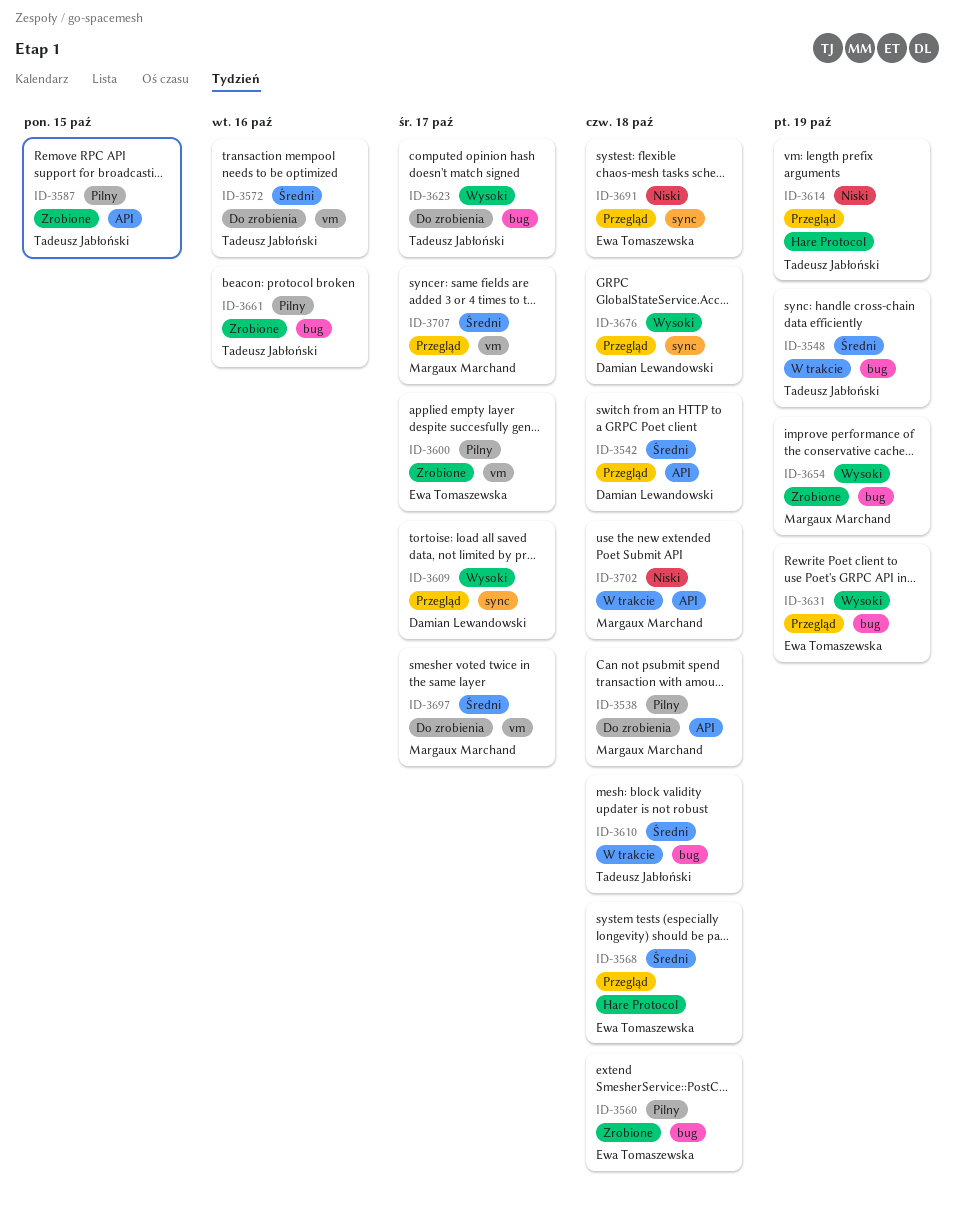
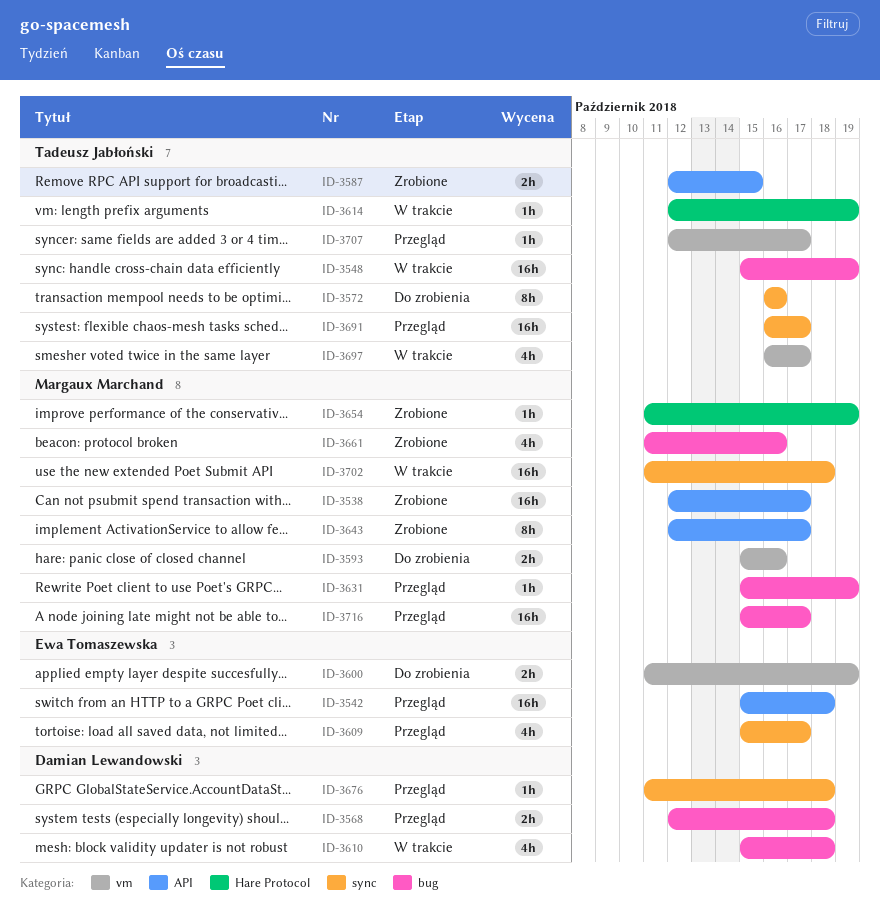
ID-3538, status: Do zrobienia -> Zrobione
ID-3538, due: Oct 18 -> Oct 17
ID-3542, owner: Damian Lewandowski -> Ewa Tomaszewska
ID-3560: present -> none
ID-3568, owner: Ewa Tomaszewska -> Damian Lewandowski
ID-3568, label: Hare Protocol -> bug
ID-3572, label: vm -> sync
ID-3593: none -> present
ID-3600, status: Zrobione -> Do zrobienia
ID-3600, due: Oct 17 -> Oct 19
ID-3609, owner: Damian Lewandowski -> Ewa Tomaszewska
ID-3610, owner: Tadeusz Jabłoński -> Damian Lewandowski
ID-3614, status: Przegląd -> W trakcie
ID-3623: present -> none
ID-3631, owner: Ewa Tomaszewska -> Margaux Marchand
ID-3643: none -> present
ID-3654, label: bug -> Hare Protocol
ID-3661, owner: Tadeusz Jabłoński -> Margaux Marchand
ID-3691, owner: Ewa Tomaszewska -> Tadeusz Jabłoński
ID-3691, due: Oct 18 -> Oct 17
ID-3697, status: Do zrobienia -> W trakcie
ID-3697, owner: Margaux Marchand -> Tadeusz Jabłoński
ID-3702, label: API -> sync
ID-3707, owner: Margaux Marchand -> Tadeusz Jabłoński
ID-3716: none -> present

